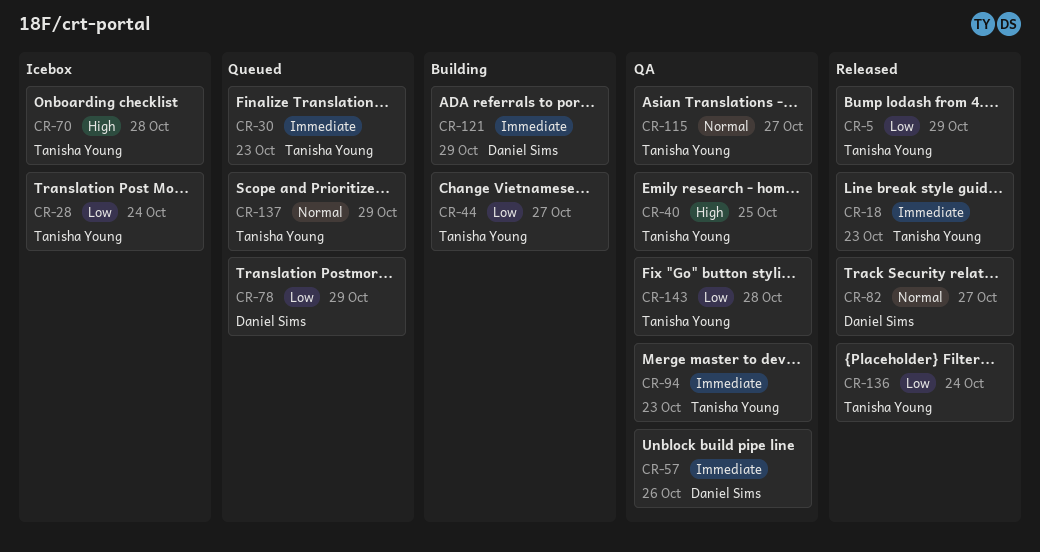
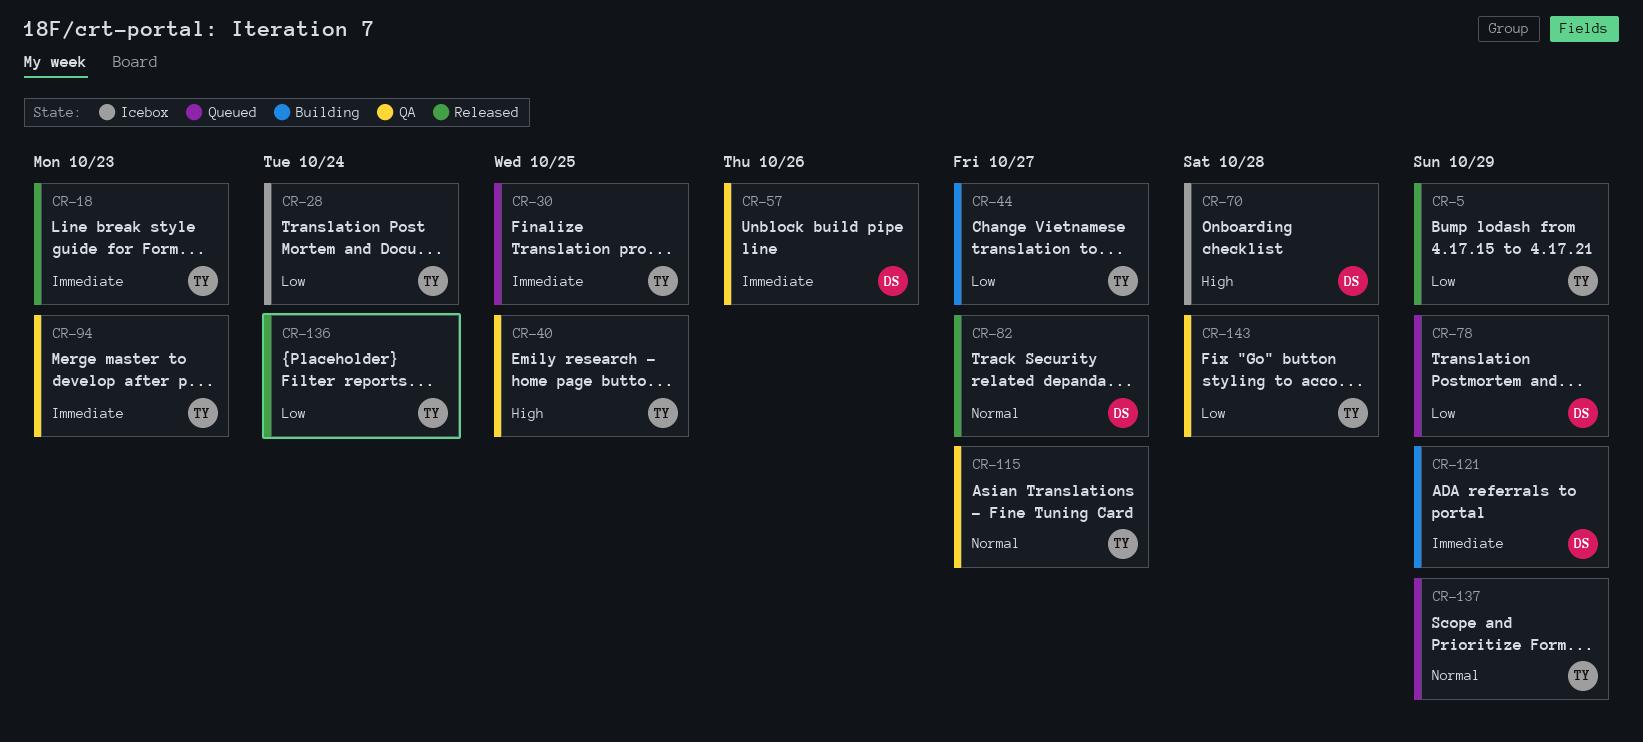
CR-30, due: Oct 23 -> Oct 25
CR-70, owner: Tanisha Young -> Daniel Sims

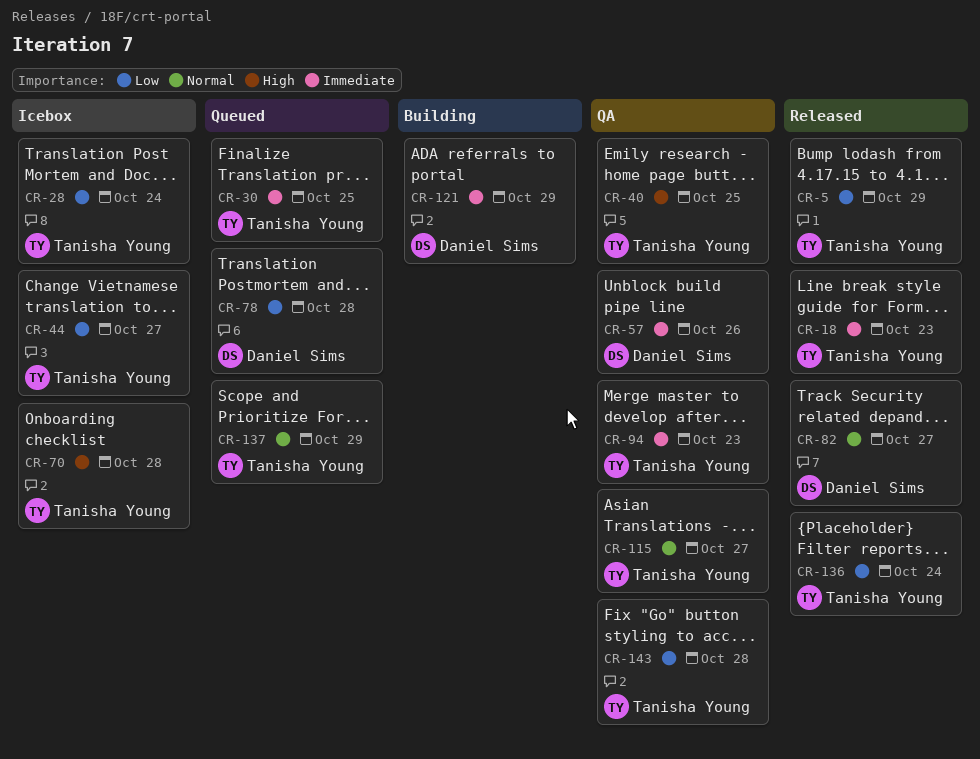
CR-44, status: Building -> Icebox
CR-70, owner: Daniel Sims -> Tanisha Young
CR-78, due: Oct 29 -> Oct 28

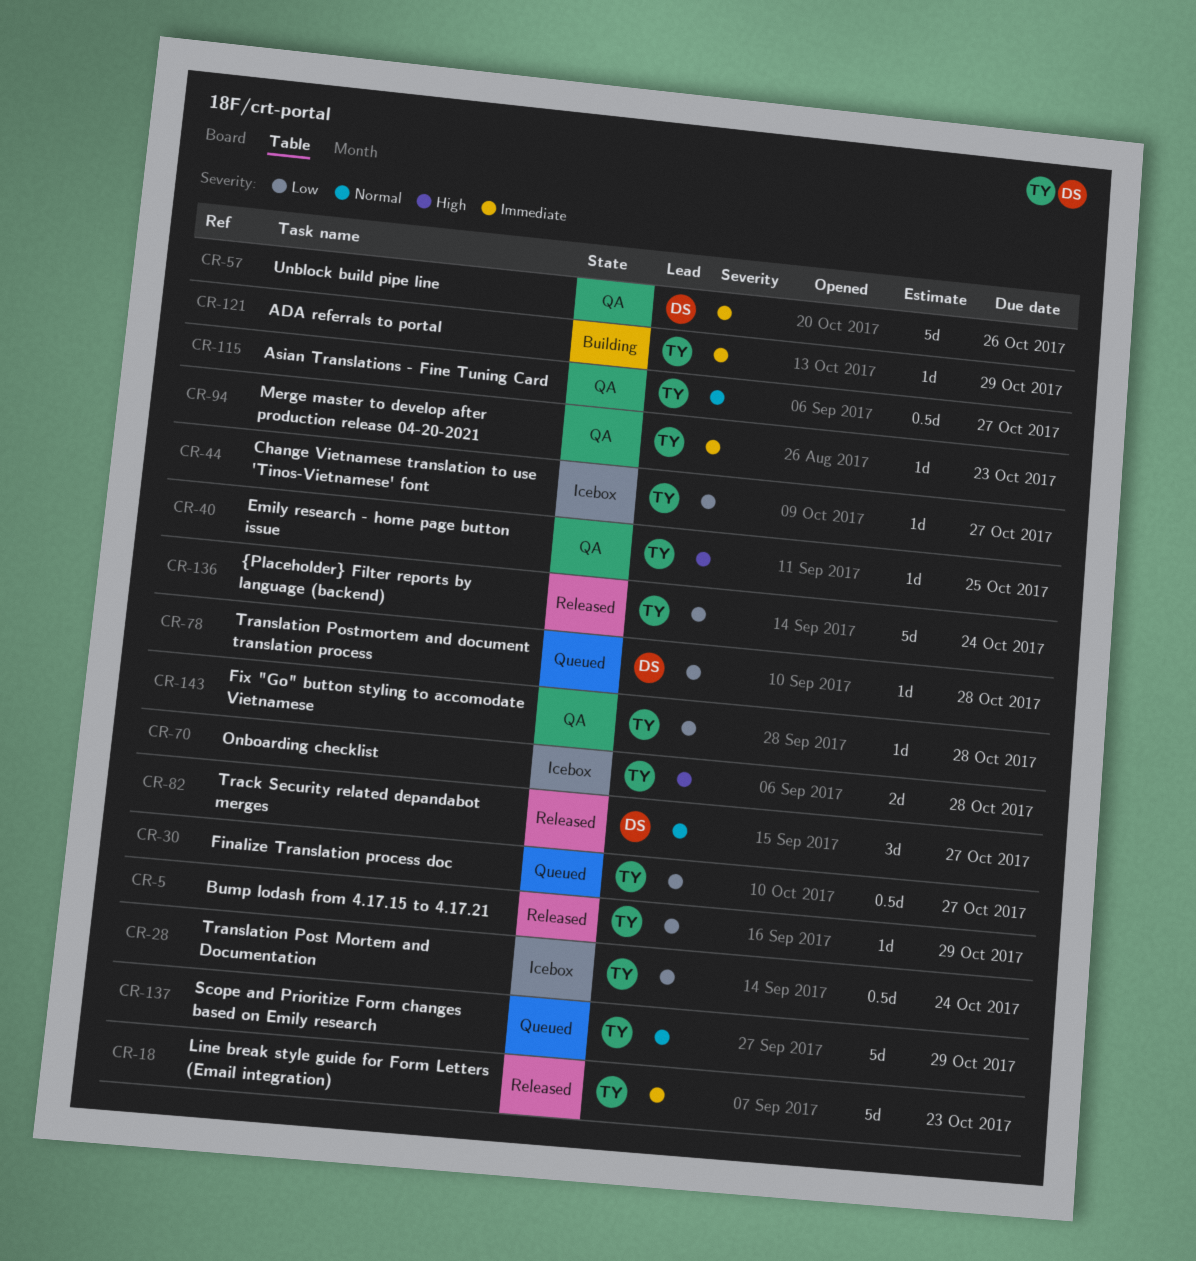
CR-30, priority: Immediate -> Low
CR-30, due: Oct 25 -> Oct 27
CR-121, owner: Daniel Sims -> Tanisha Young

